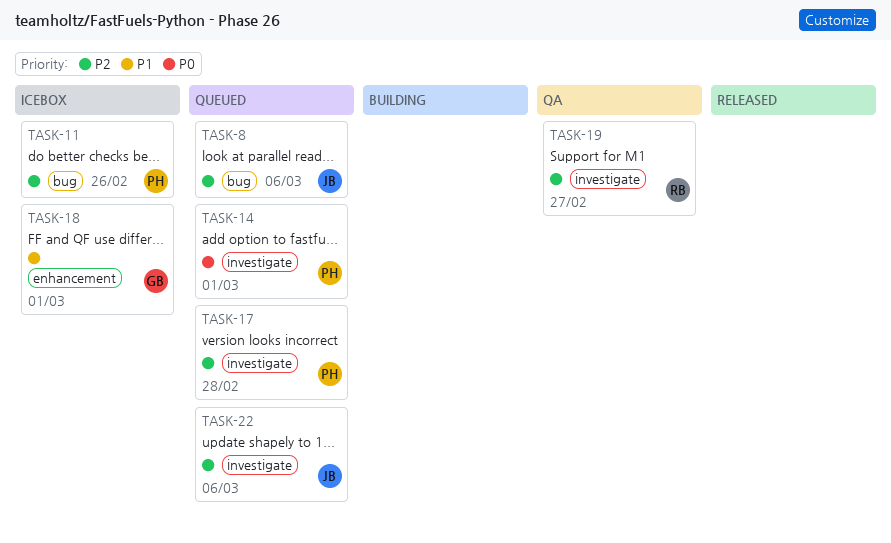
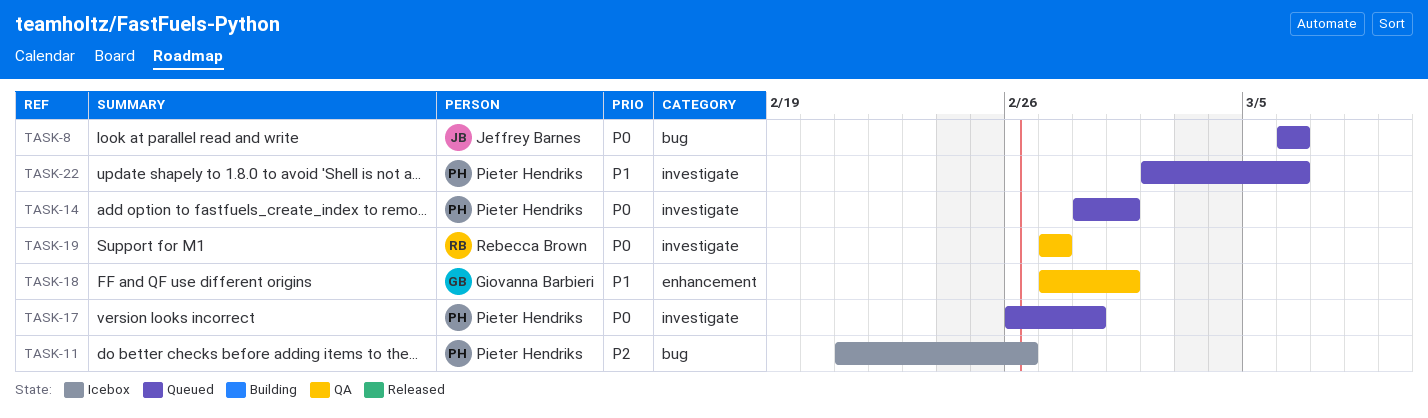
TASK-8, priority: P2 -> P0
TASK-17, priority: P2 -> P0
TASK-18, status: Icebox -> QA
TASK-19, priority: P2 -> P0
TASK-22, owner: Jeffrey Barnes -> Pieter Hendriks
TASK-22, priority: P2 -> P1

